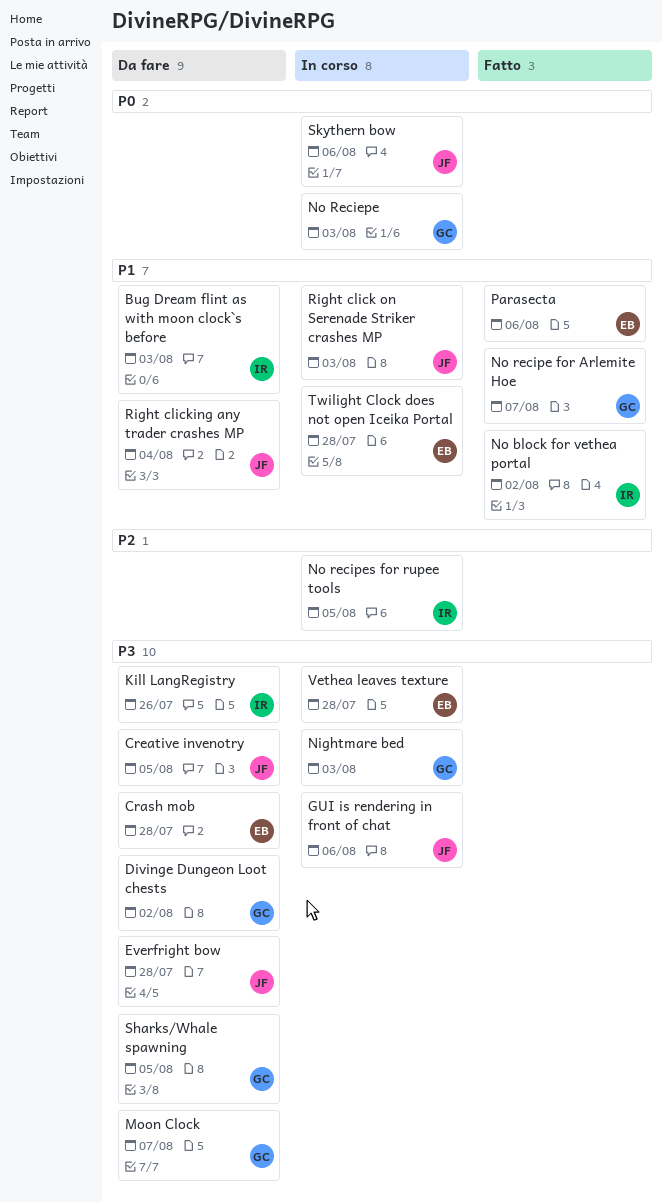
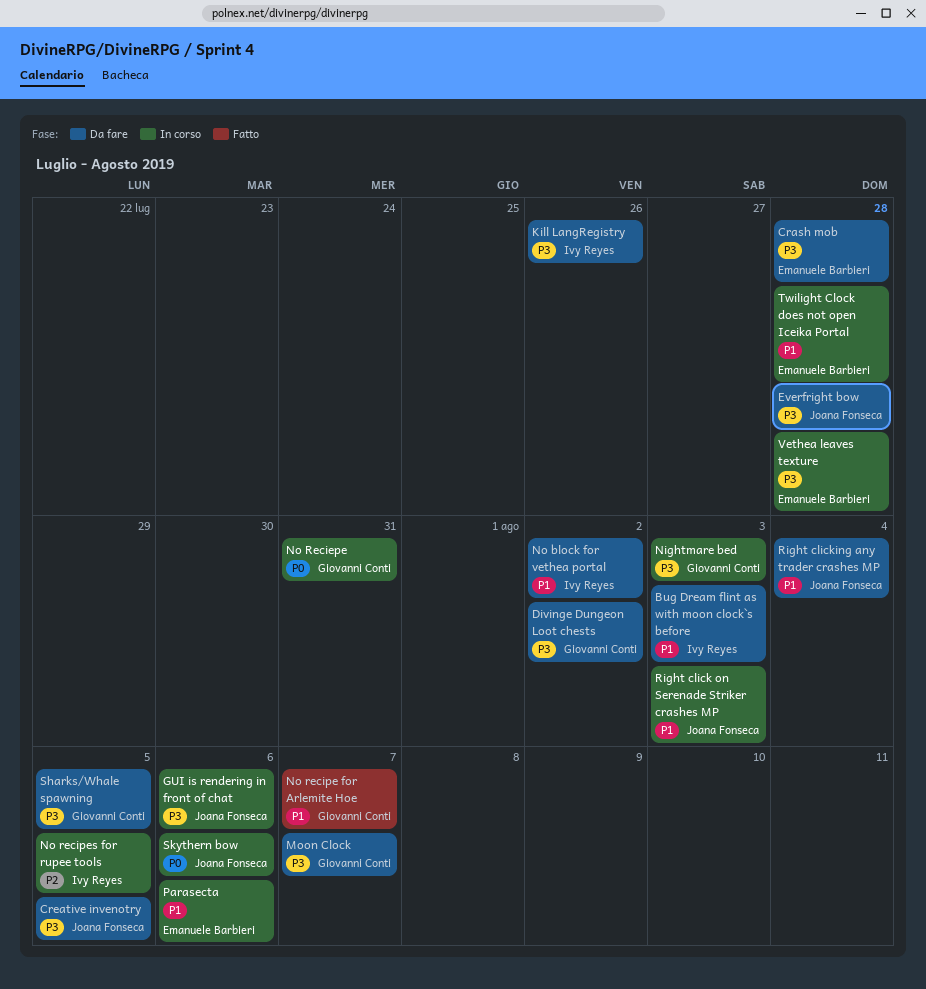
No block for vethea portal, status: Fatto -> Da fare
No Reciepe, due: Aug 3 -> Jul 31
Parasecta, status: Fatto -> In corso

